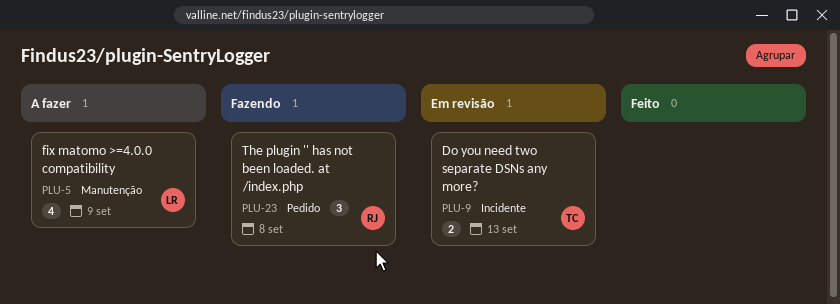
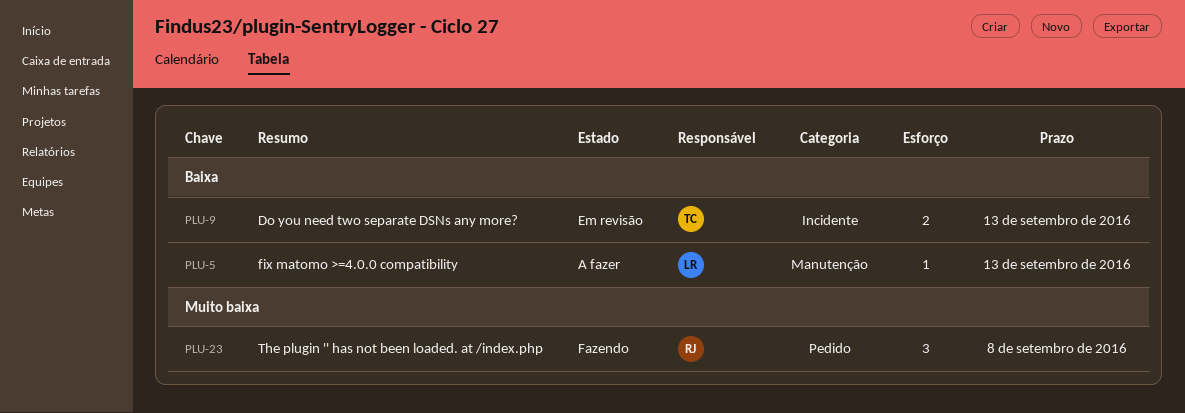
PLU-5, estimate: 4 -> 1
PLU-5, due: Sep 9 -> Sep 13

